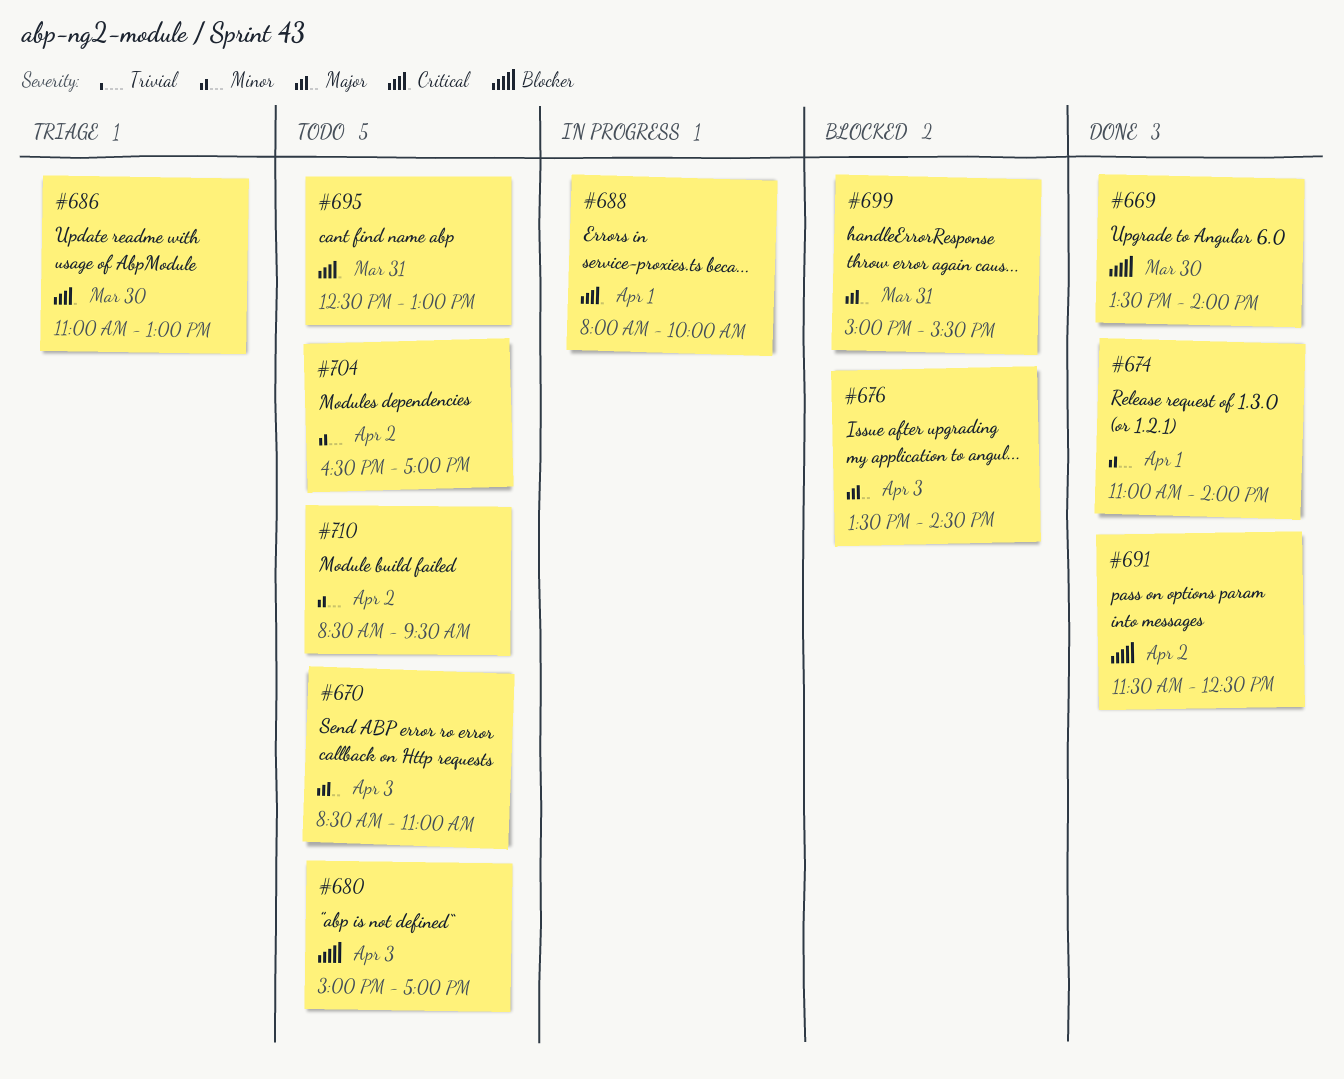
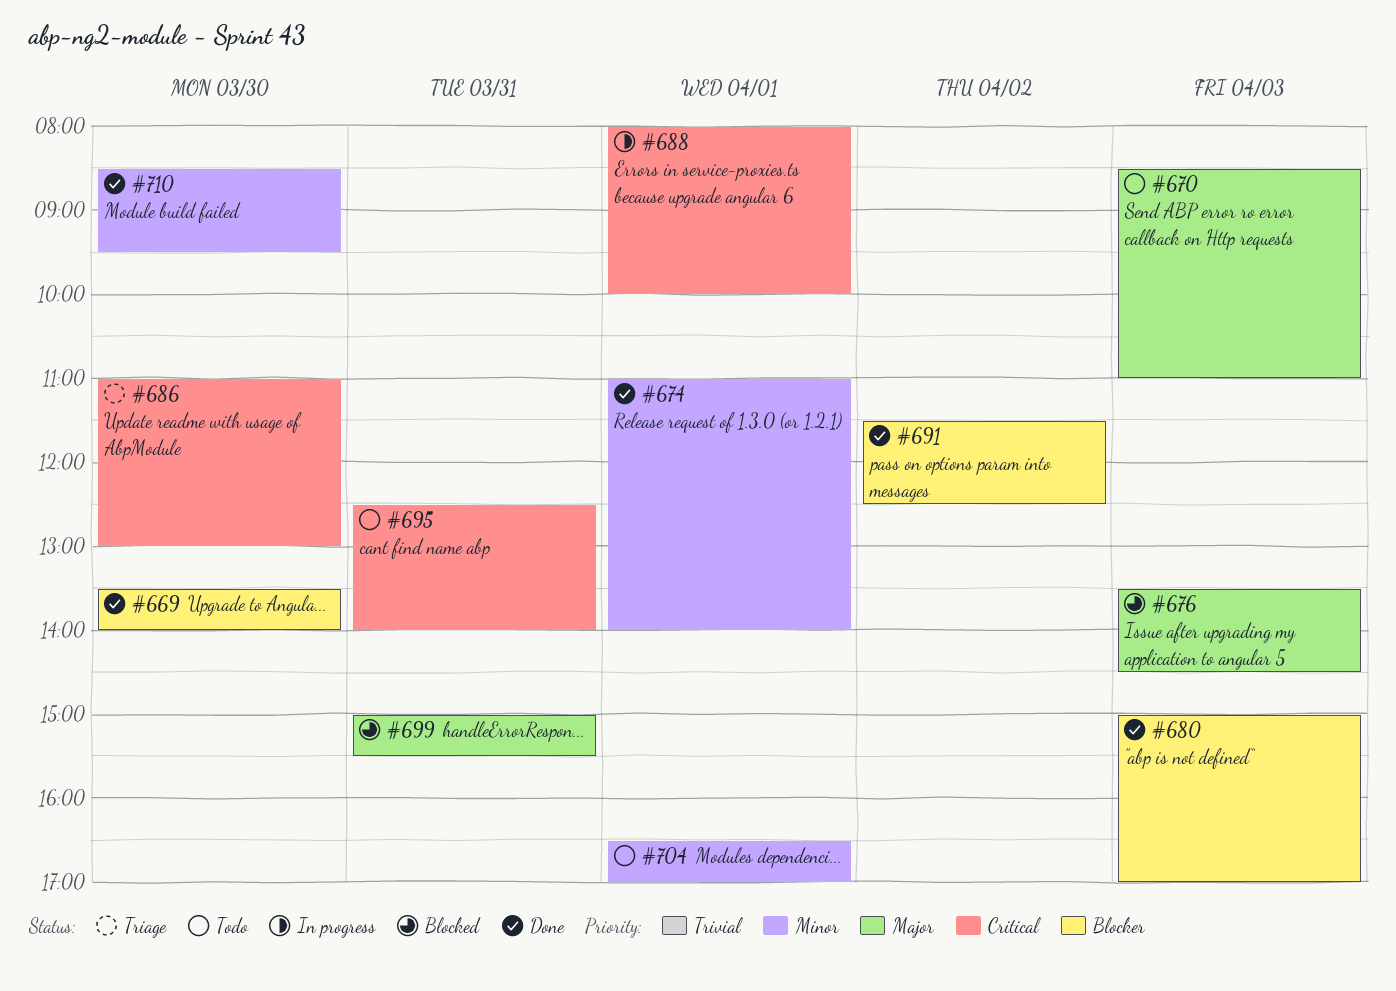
#680, status: Todo -> Done
#695, ends: 13:00 -> 14:00
#704, day: Apr 2 -> Apr 1
#710, status: Todo -> Done
#710, day: Apr 2 -> Mar 30

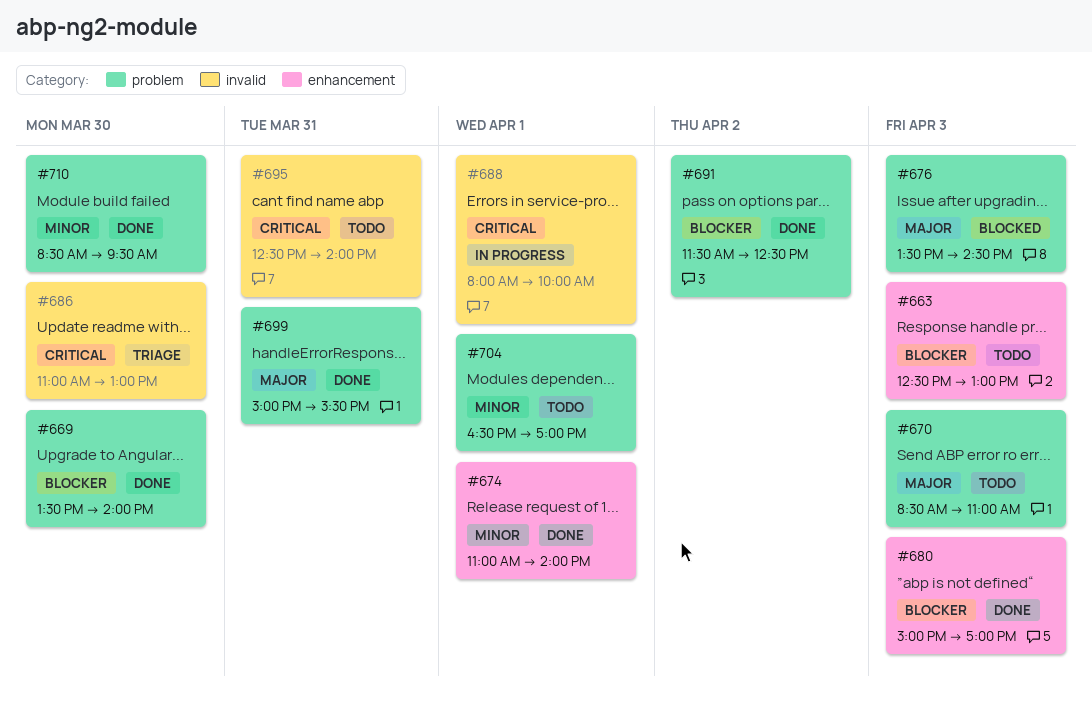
#663: none -> present
#699, status: Blocked -> Done

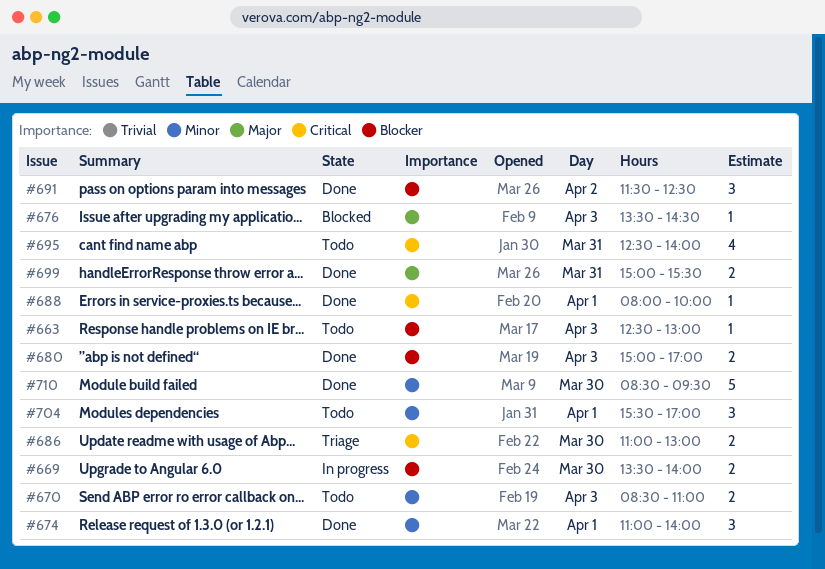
#669, status: Done -> In progress
#670, priority: Major -> Minor
#688, status: In progress -> Done
#704, begins: 16:30 -> 15:30

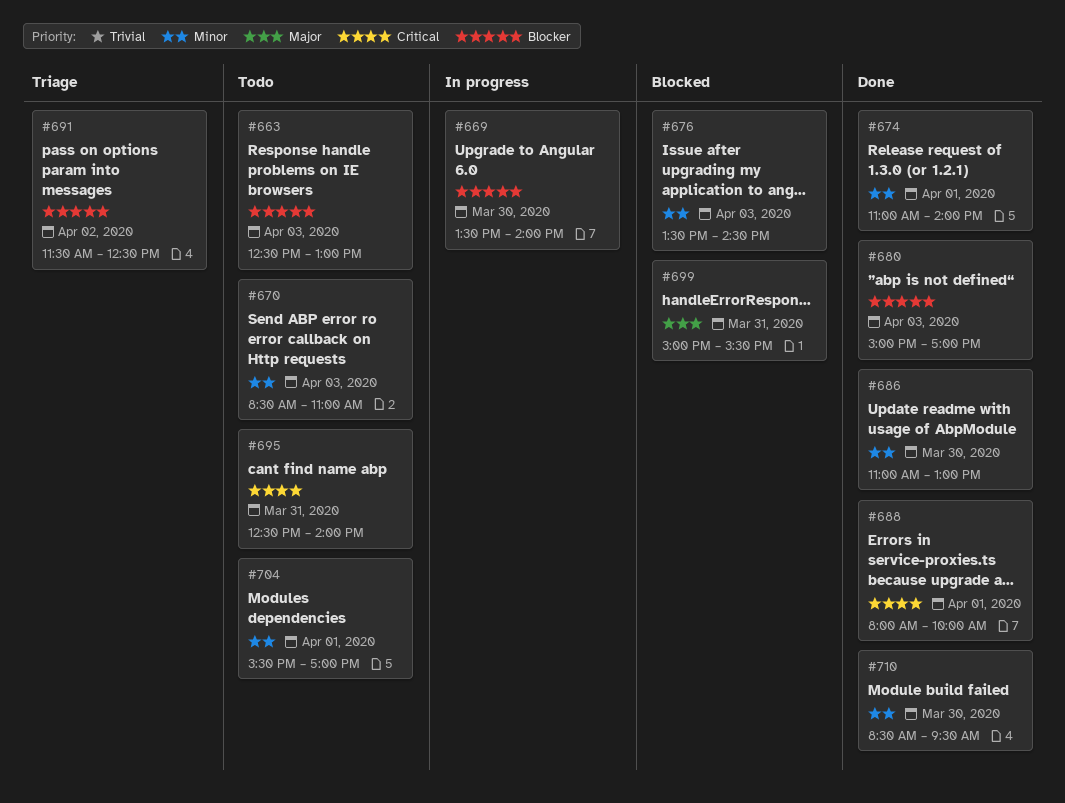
#676, priority: Major -> Minor
#686, status: Triage -> Done
#686, priority: Critical -> Minor
#691, status: Done -> Triage
#699, status: Done -> Blocked

